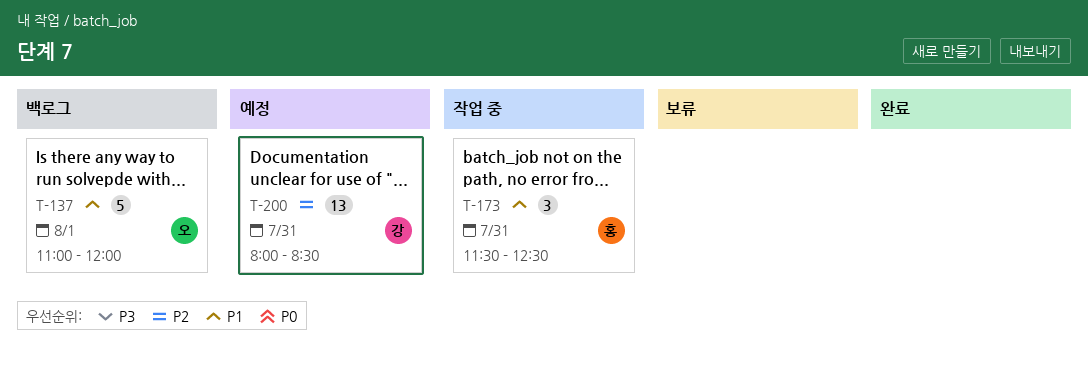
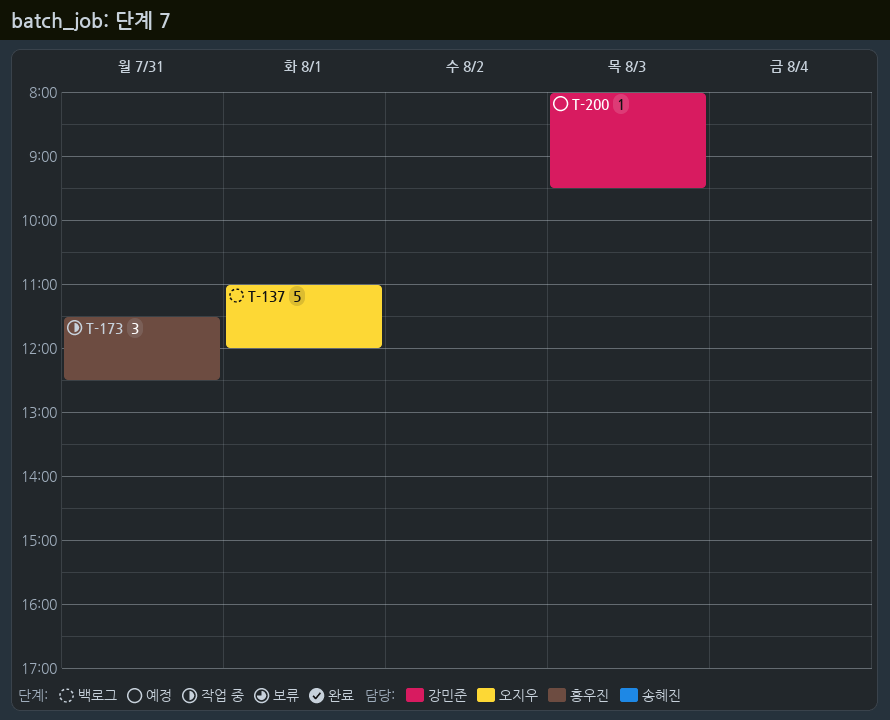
T-200, estimate: 13 -> 1
T-200, day: Jul 31 -> Aug 3
T-200, ends: 08:30 -> 09:30

